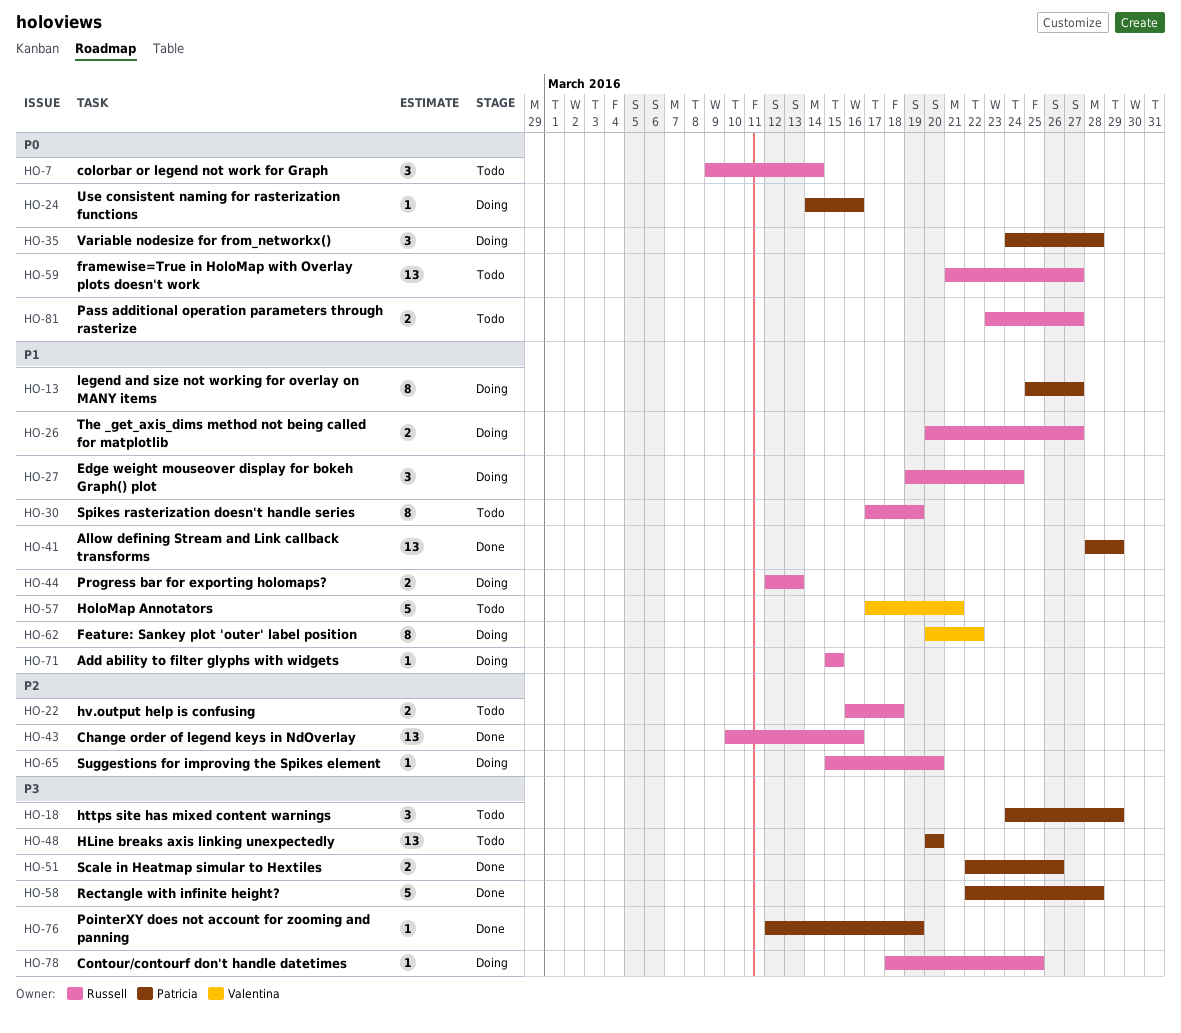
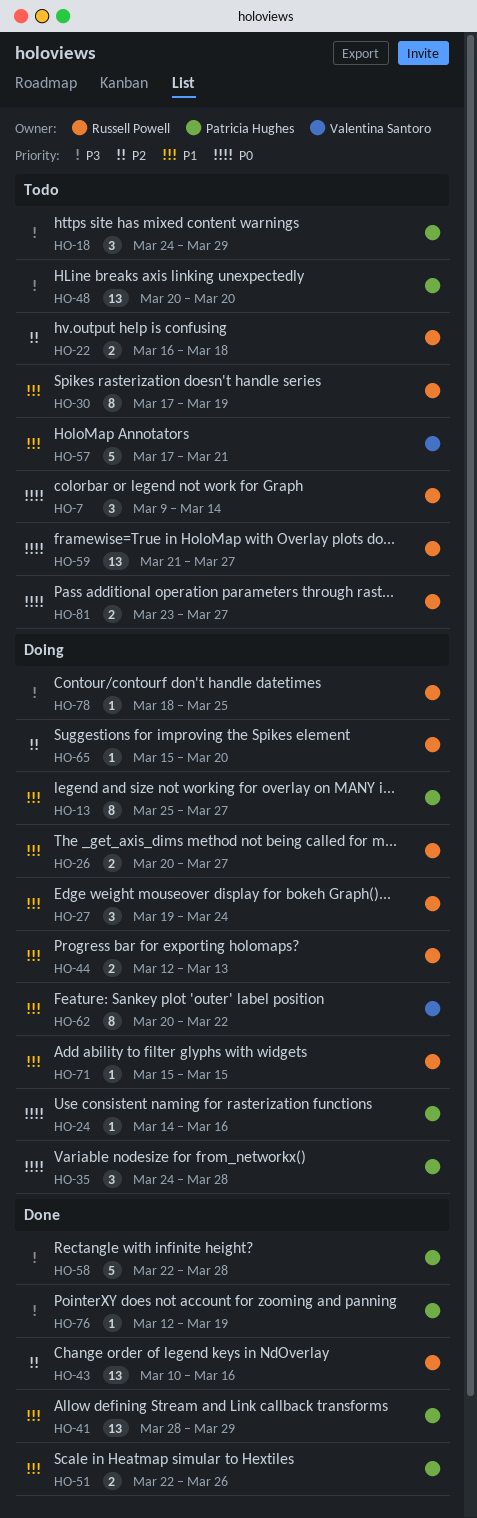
HO-51, priority: P3 -> P1

